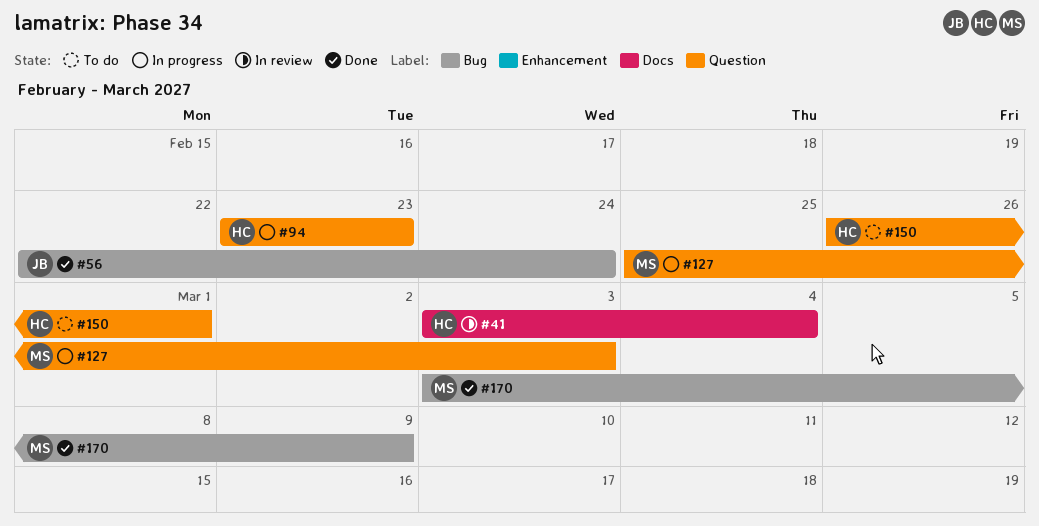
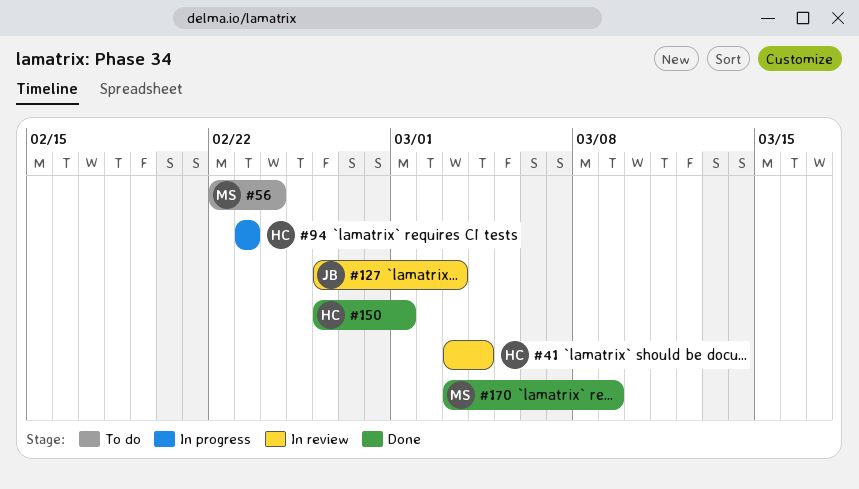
#56, status: Done -> To do
#56, owner: JB -> MS
#127, status: In progress -> In review
#127, owner: MS -> JB
#127, start: Feb 25 -> Feb 26
#150, status: To do -> Done

